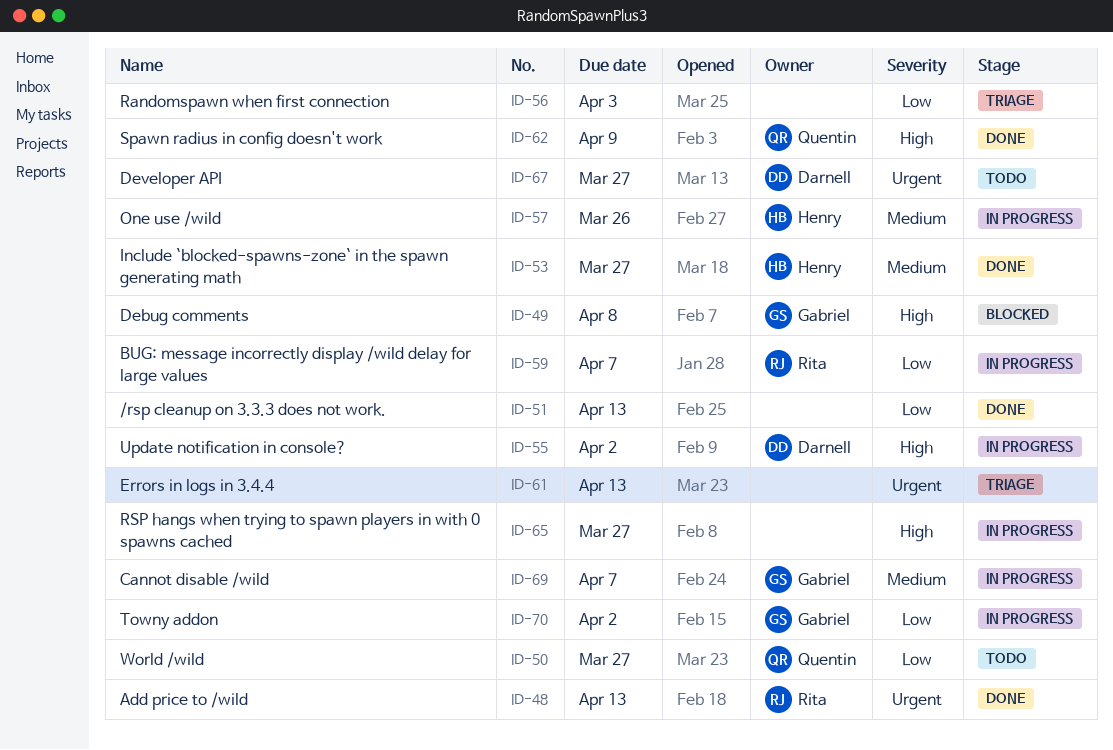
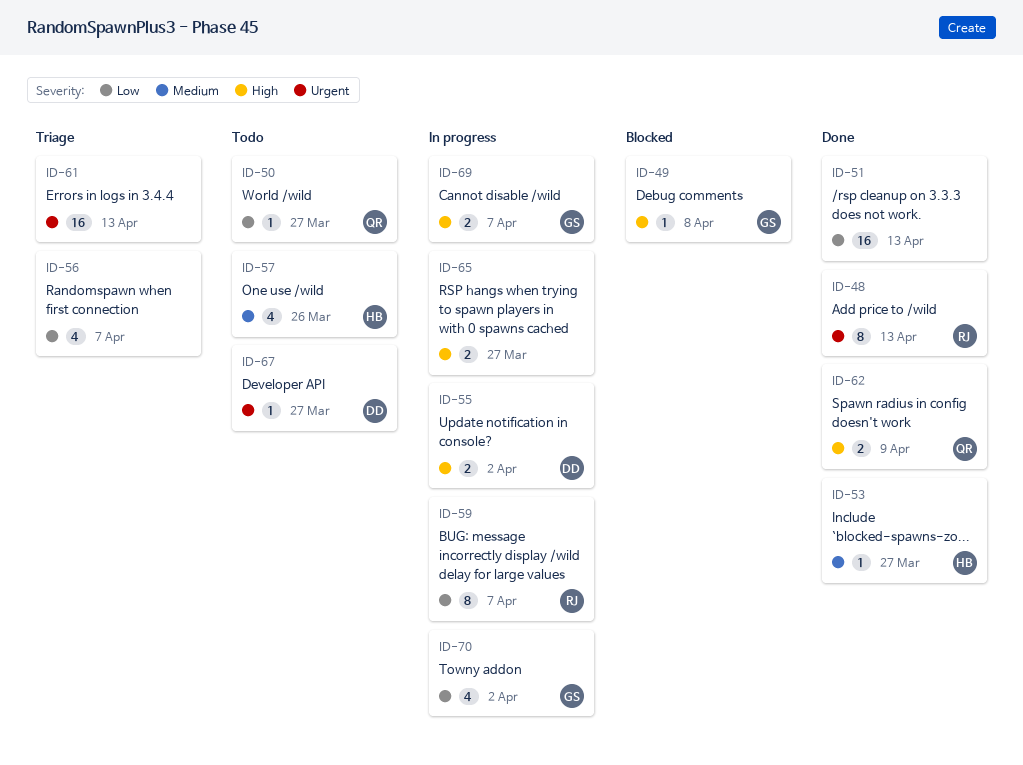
ID-56, due: Apr 3 -> Apr 7
ID-57, status: In progress -> Todo
ID-69, priority: Medium -> High

